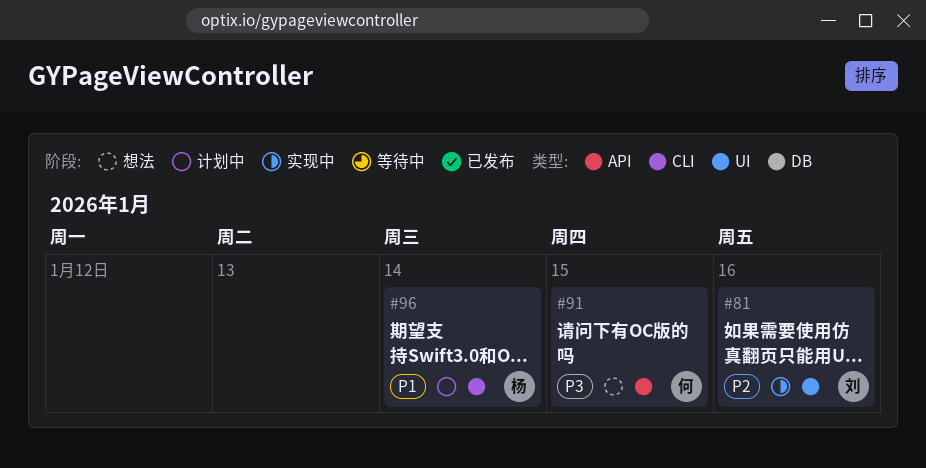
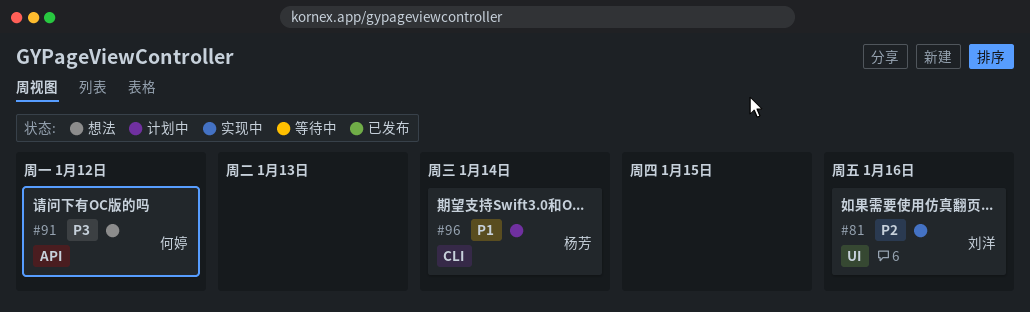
#91, due: Jan 15 -> Jan 12

